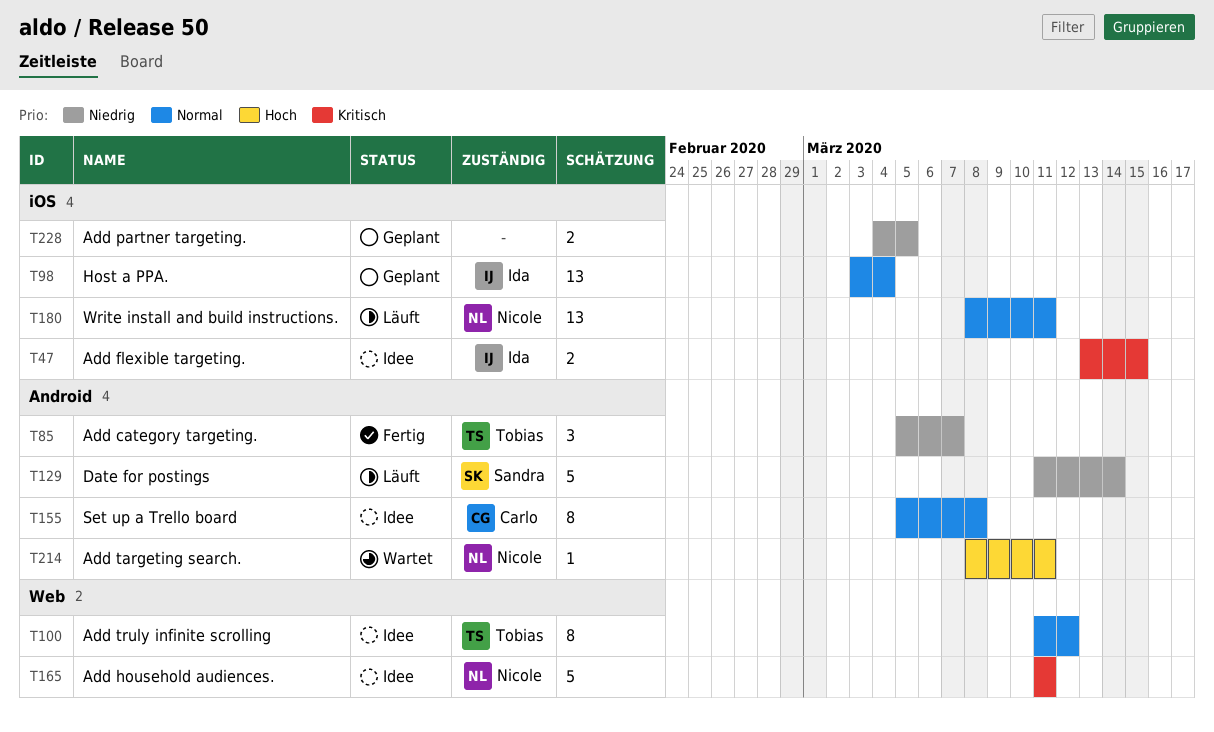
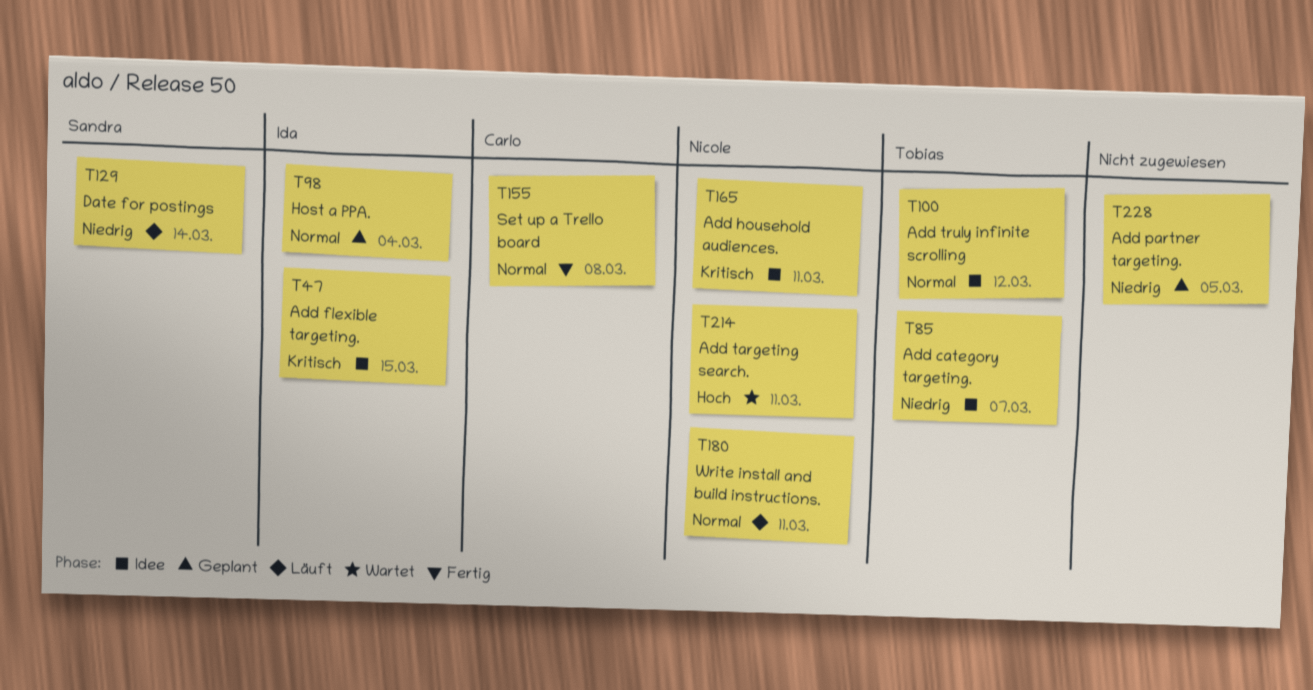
T85, status: Fertig -> Idee
T155, status: Idee -> Fertig

